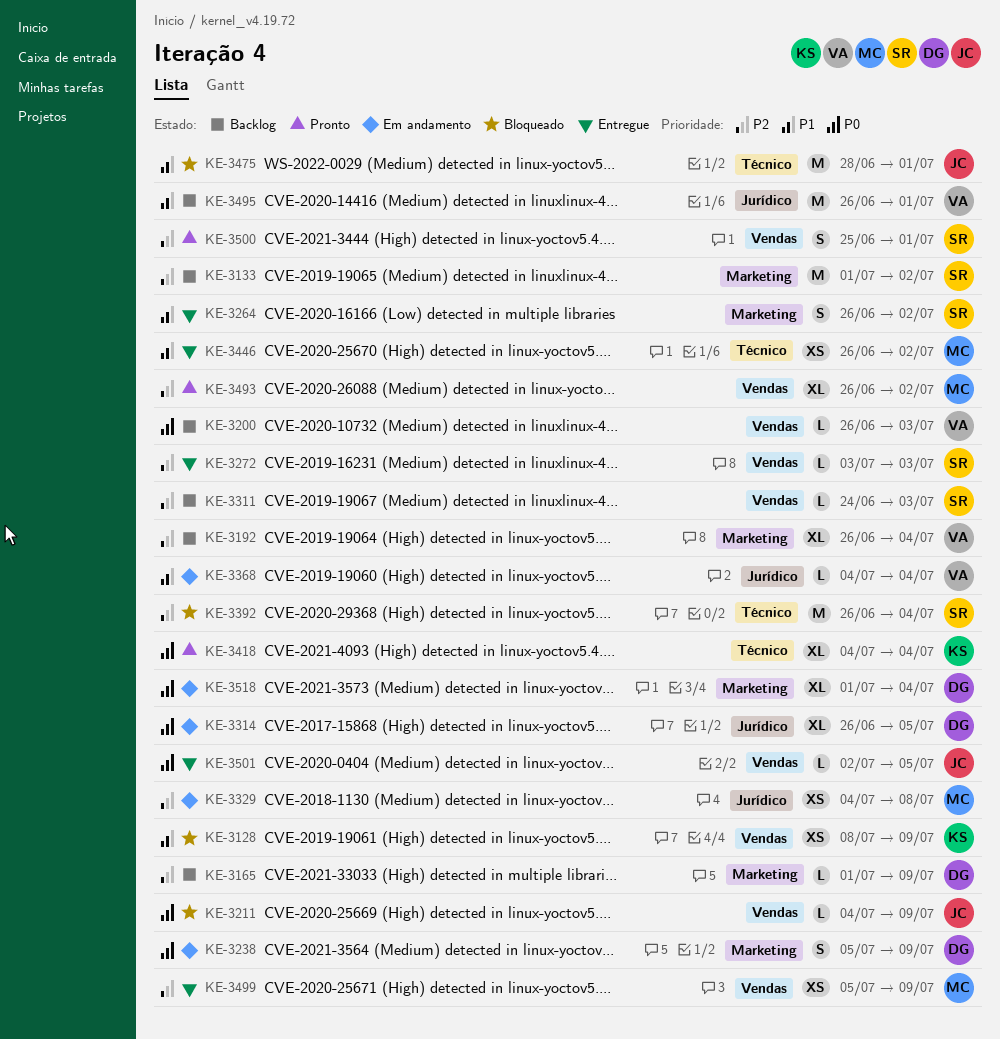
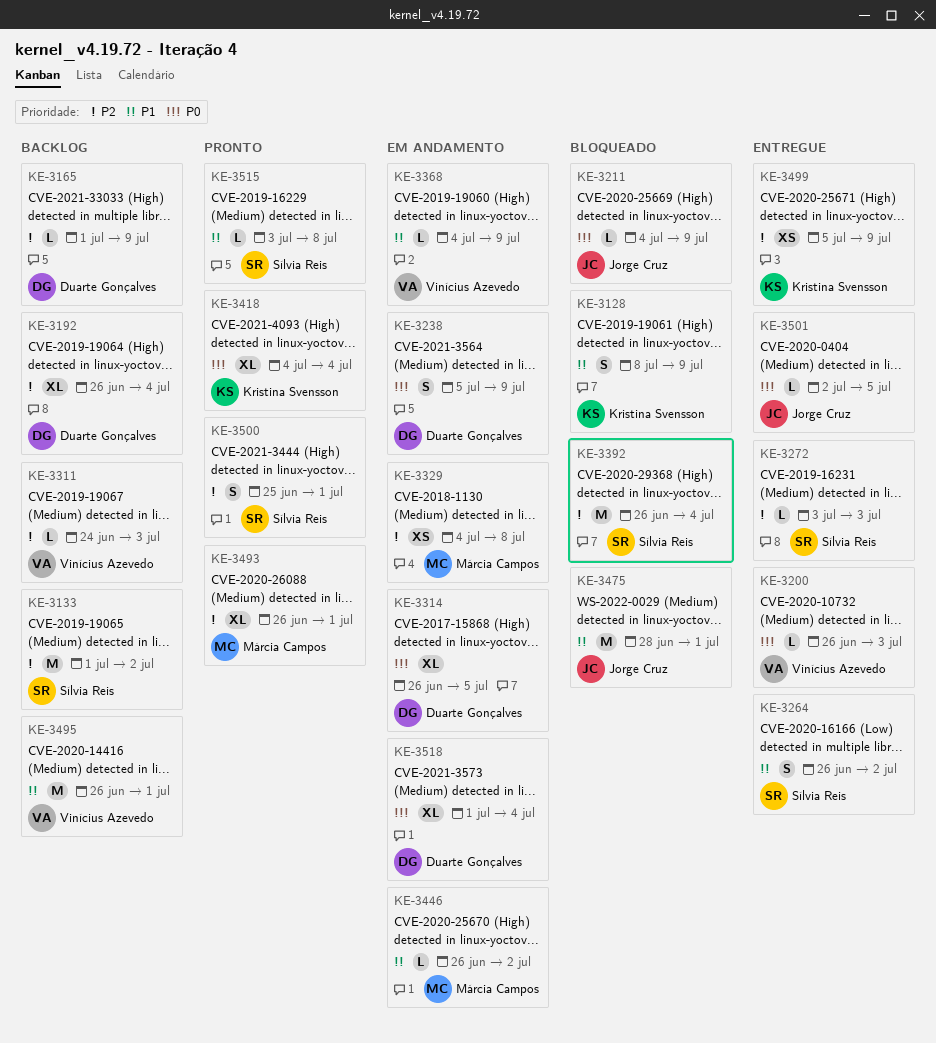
KE-3128, estimate: XS -> S
KE-3192, owner: Vinícius Azevedo -> Duarte Gonçalves
KE-3200, status: Backlog -> Entregue
KE-3311, owner: Sílvia Reis -> Vinícius Azevedo
KE-3368, due: Jul 4 -> Jul 9
KE-3446, status: Entregue -> Em andamento
KE-3446, estimate: XS -> L
KE-3493, due: Jul 2 -> Jul 1
KE-3499, owner: Márcia Campos -> Kristina Svensson
KE-3515: none -> present

